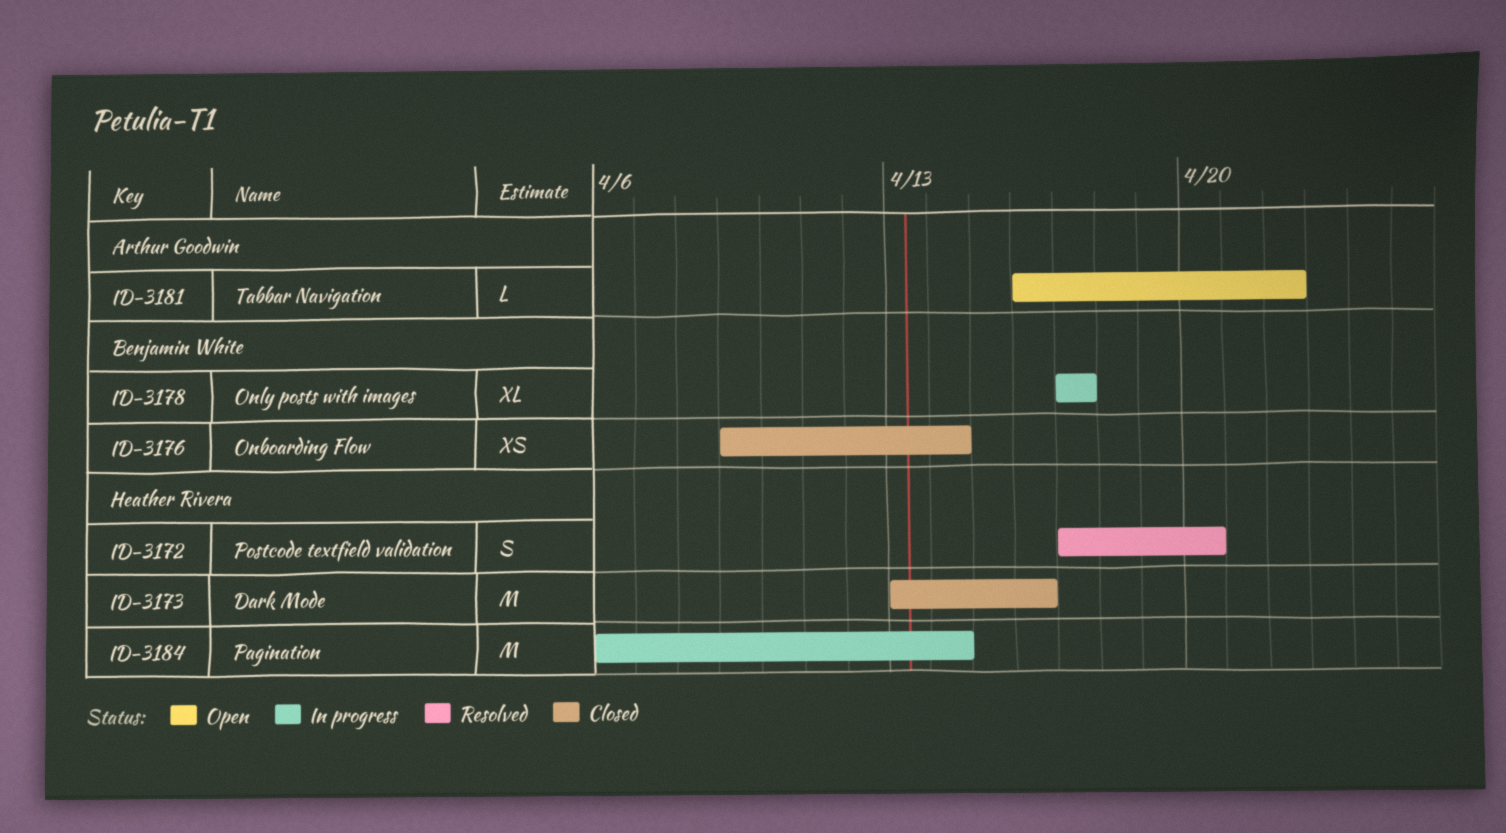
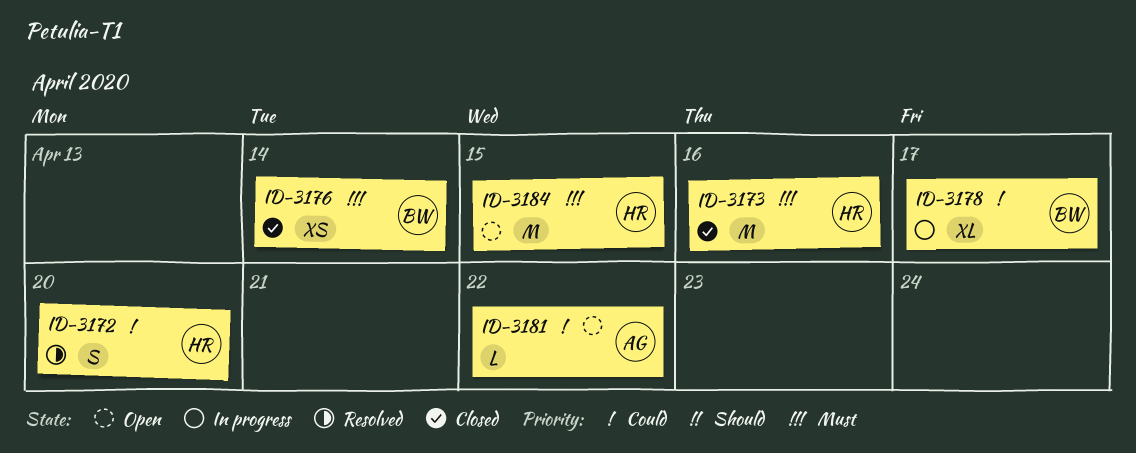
ID-3184, status: In progress -> Open
ID-3184, due: Apr 14 -> Apr 15

